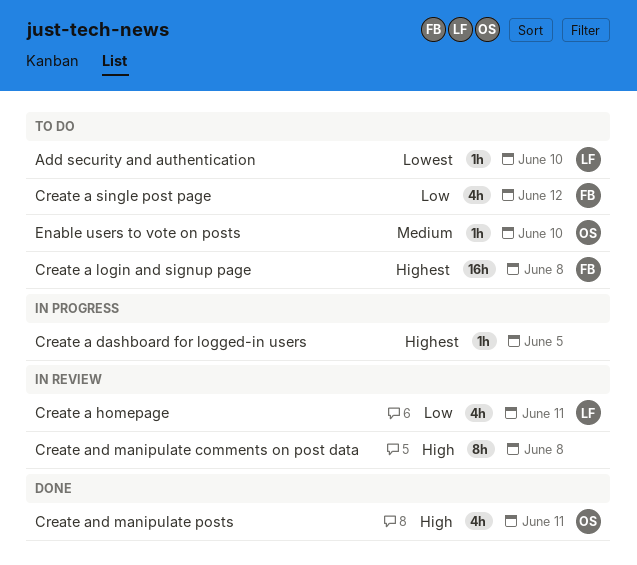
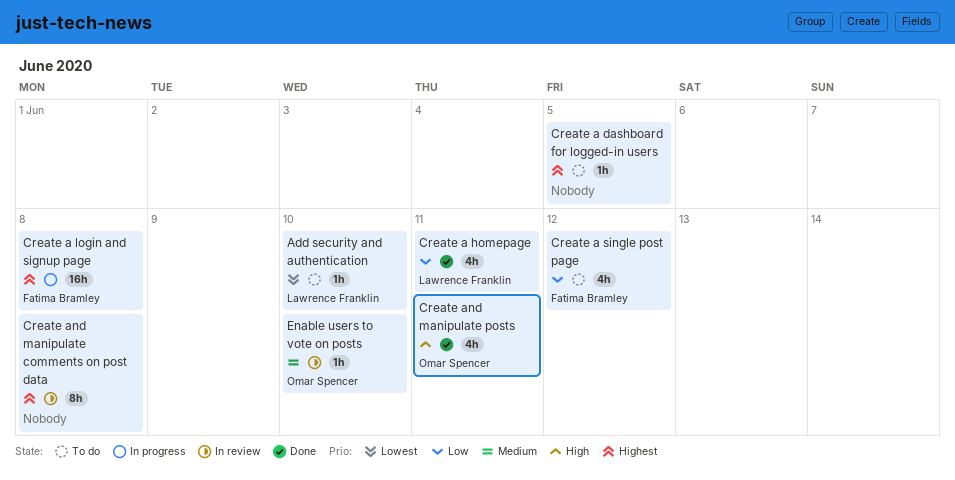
Create a dashboard for logged-in users, status: In progress -> To do
Create a homepage, status: In review -> Done
Create a login and signup page, status: To do -> In progress
Create and manipulate comments on post data, priority: High -> Highest
Enable users to vote on posts, status: To do -> In review

